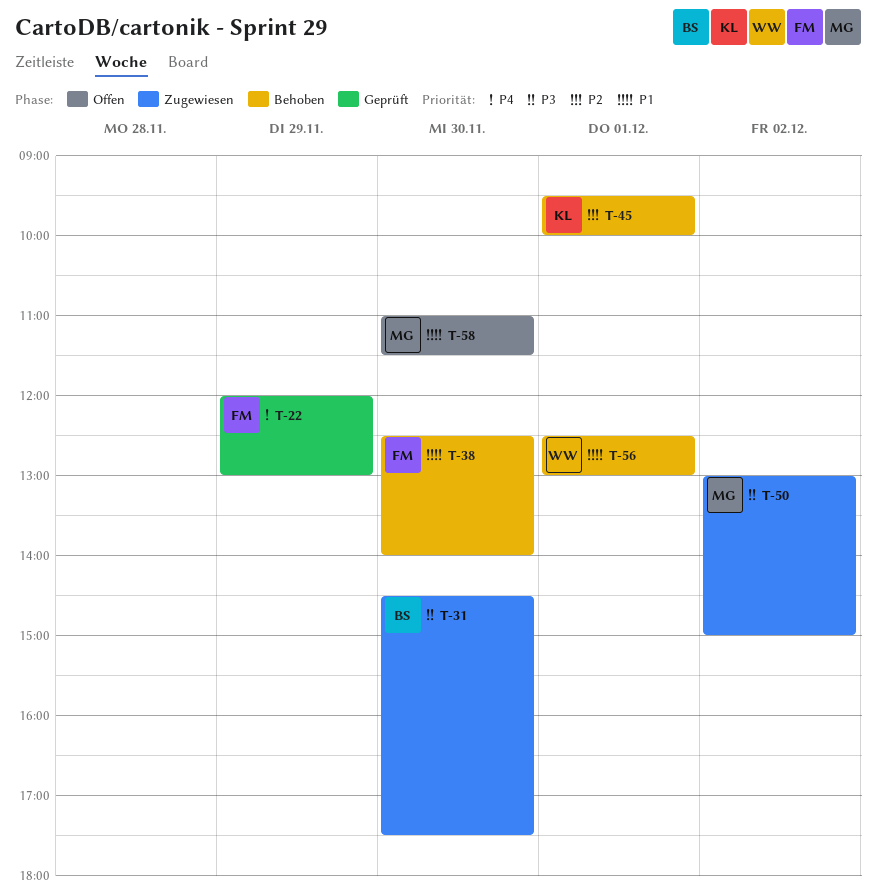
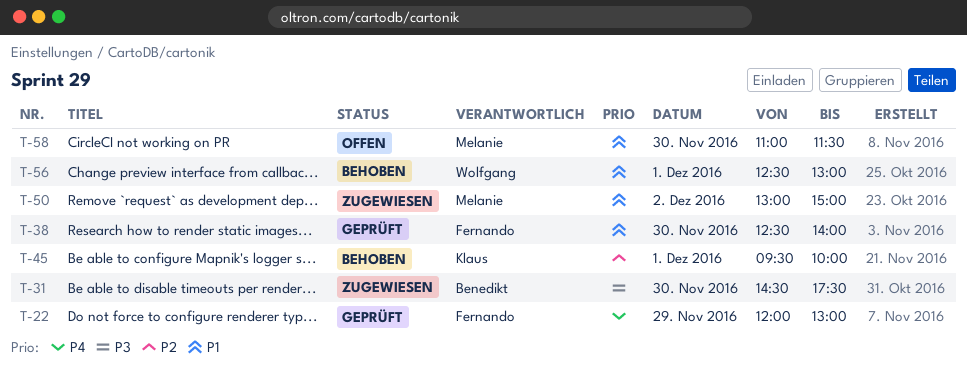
T-38, status: Behoben -> Geprüft
T-50, priority: P3 -> P1

